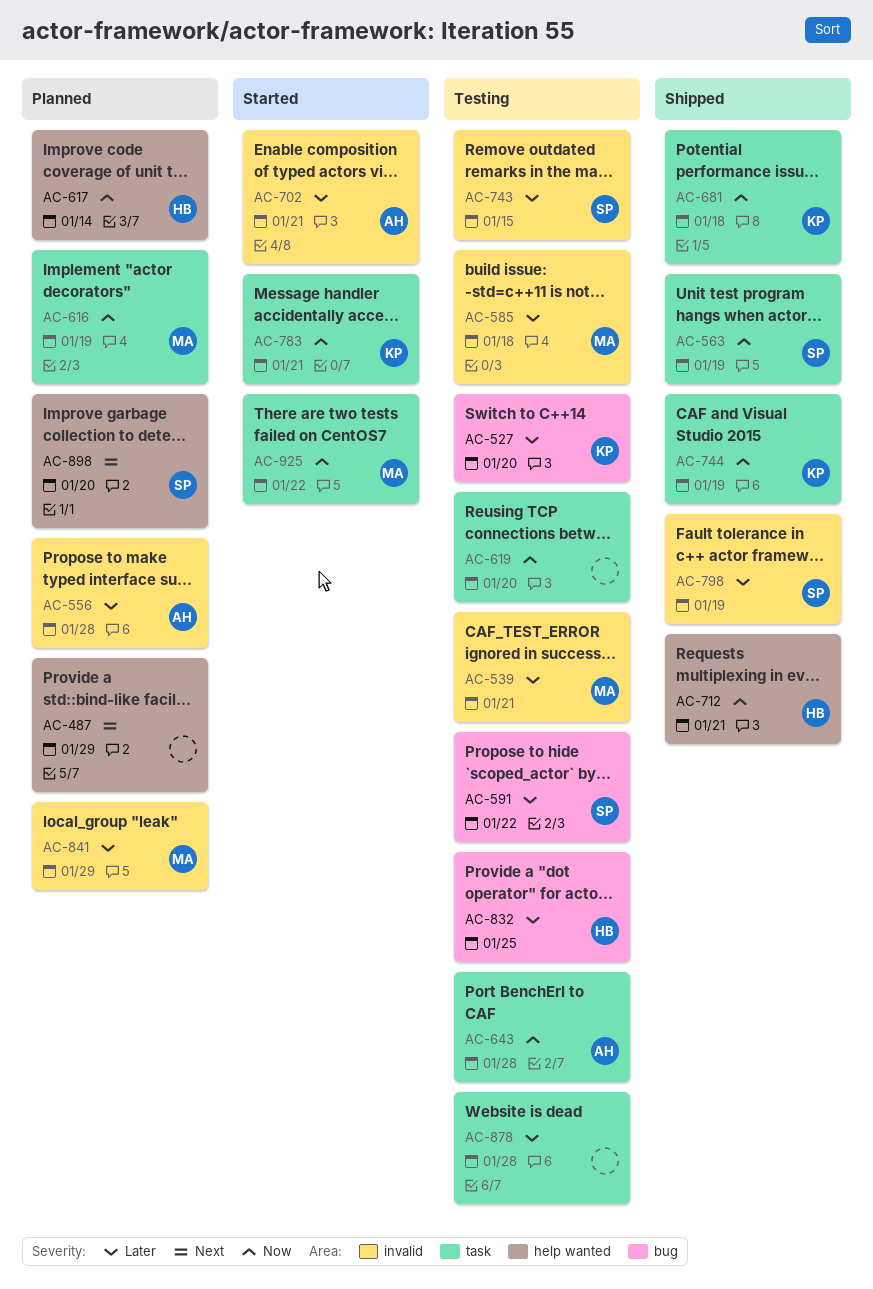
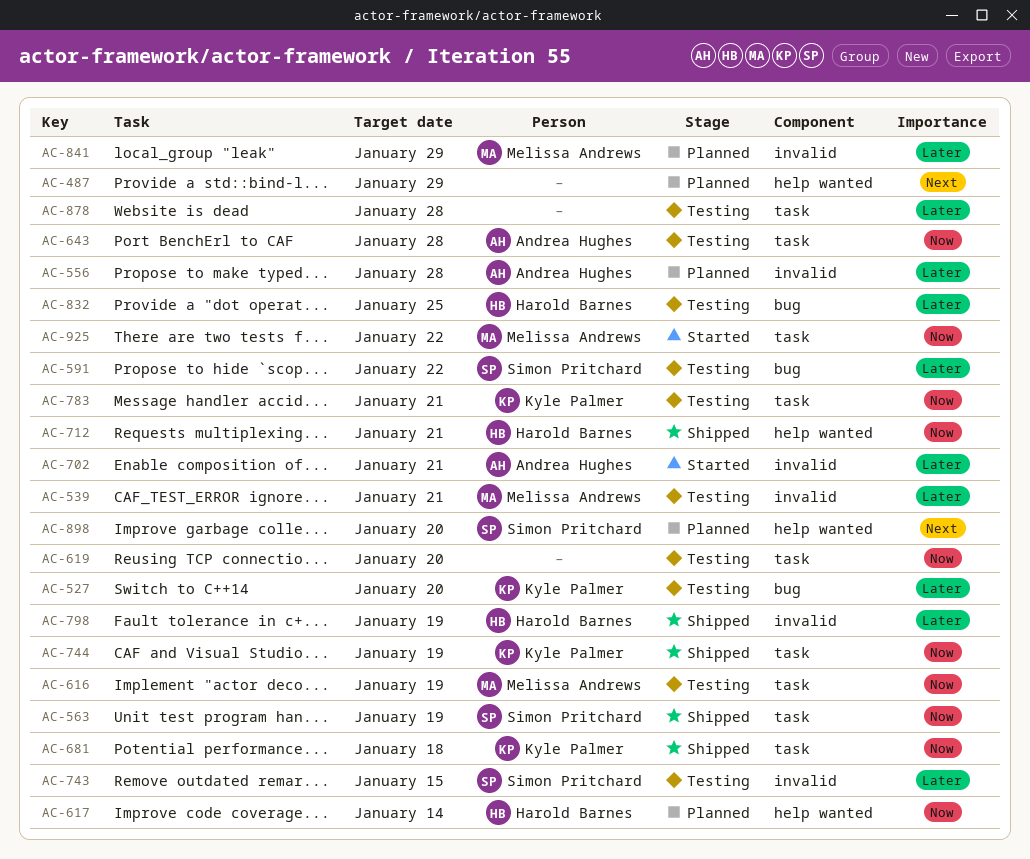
AC-585: present -> none
AC-616, status: Planned -> Testing
AC-783, status: Started -> Testing
AC-798, owner: Simon Pritchard -> Harold Barnes

